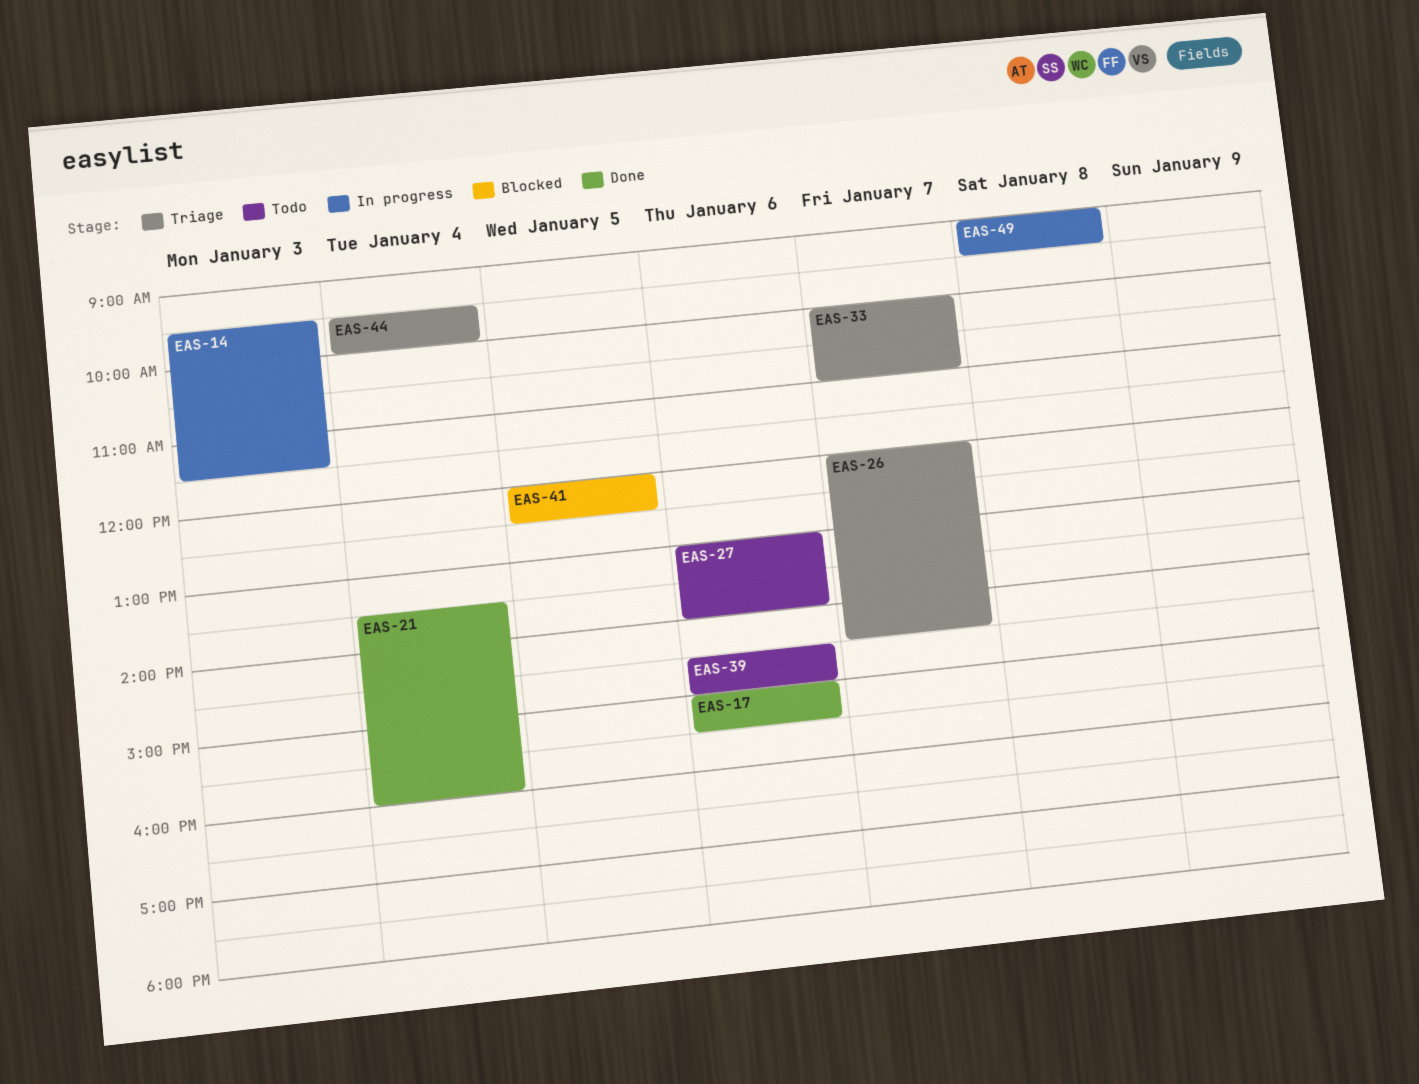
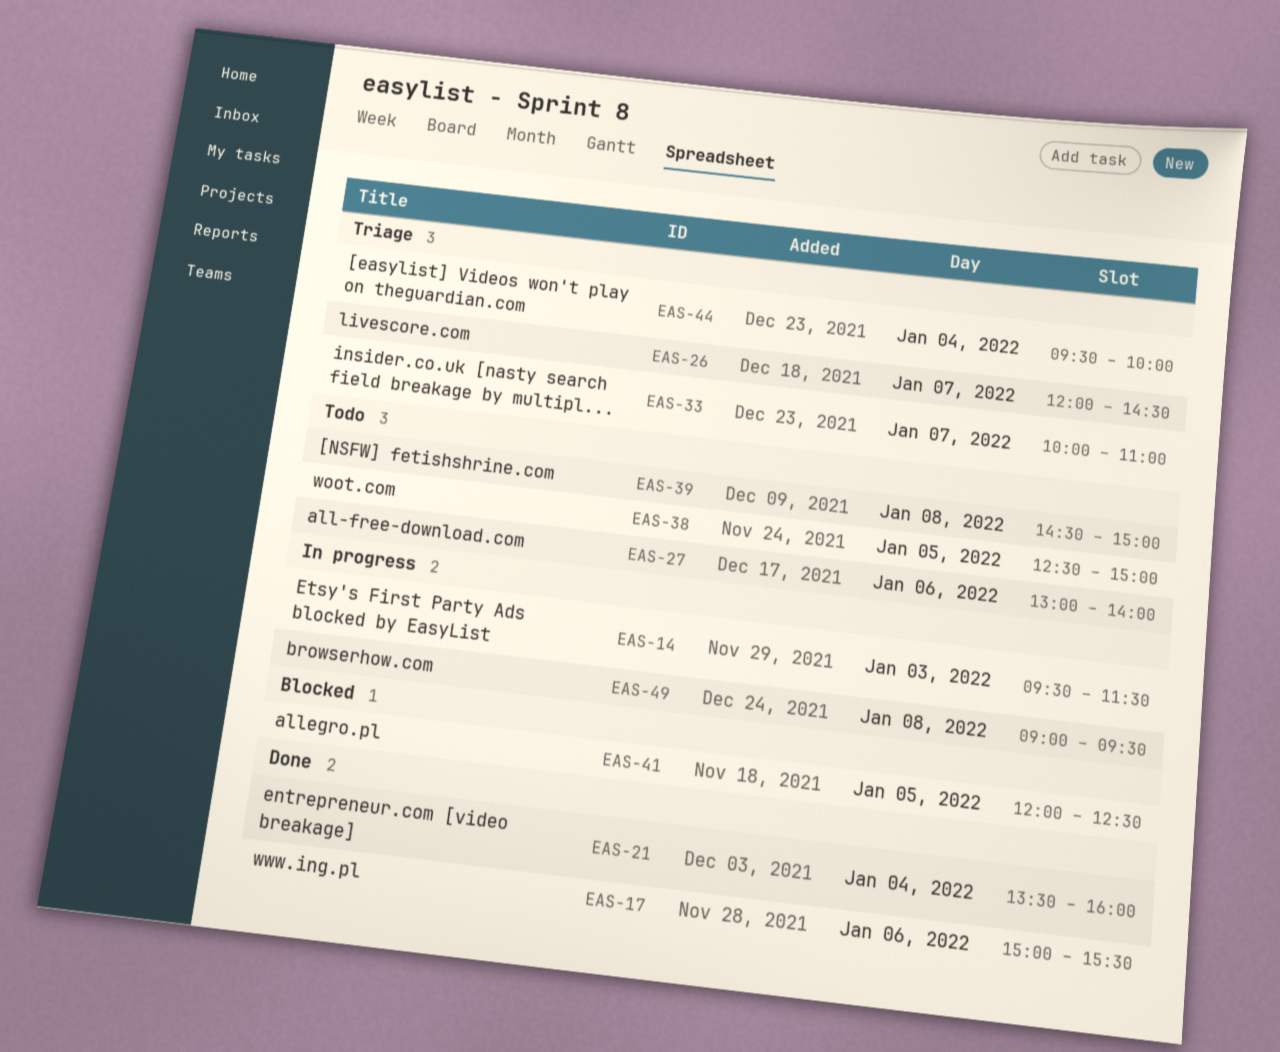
EAS-38: none -> present
EAS-39, day: Jan 6 -> Jan 8

